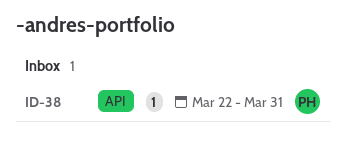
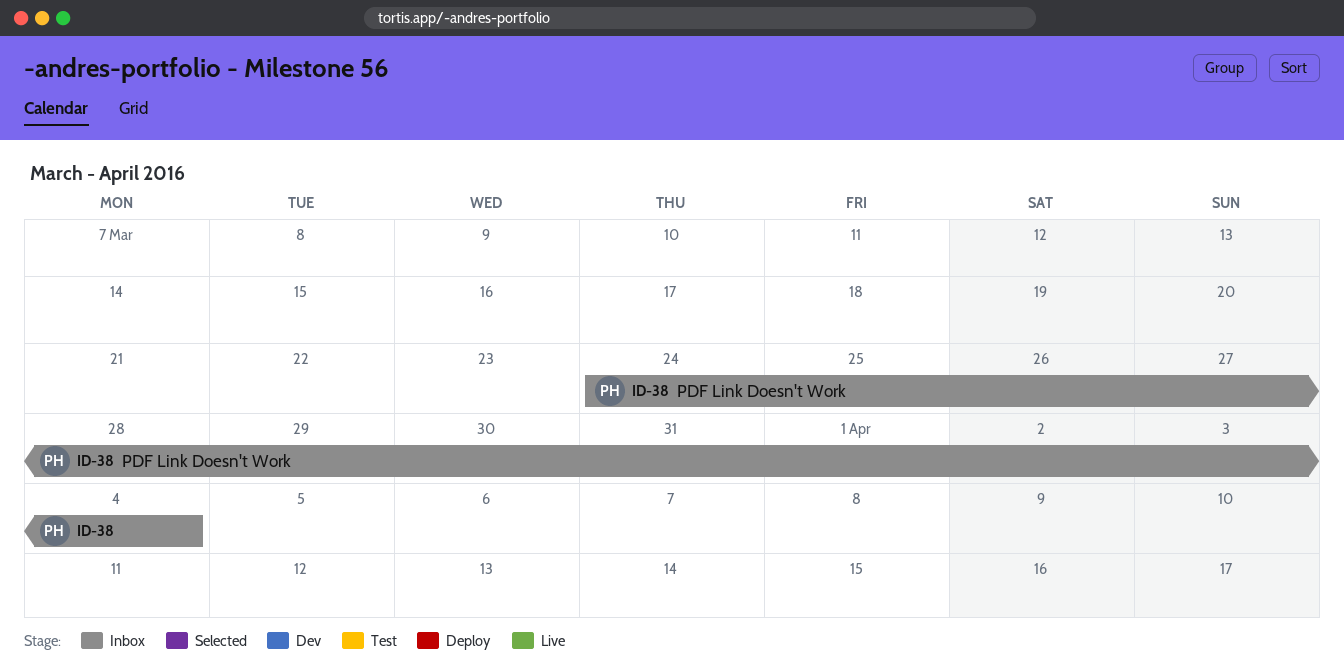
ID-38, start: Mar 22 -> Mar 24
ID-38, due: Mar 31 -> Apr 4

